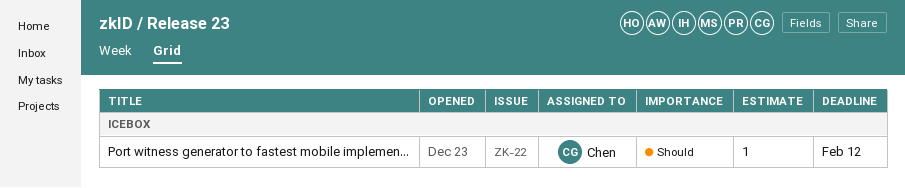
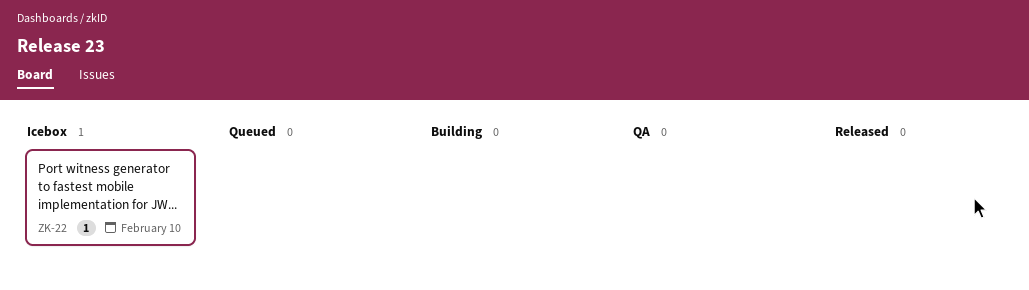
ZK-22, due: Feb 12 -> Feb 10

